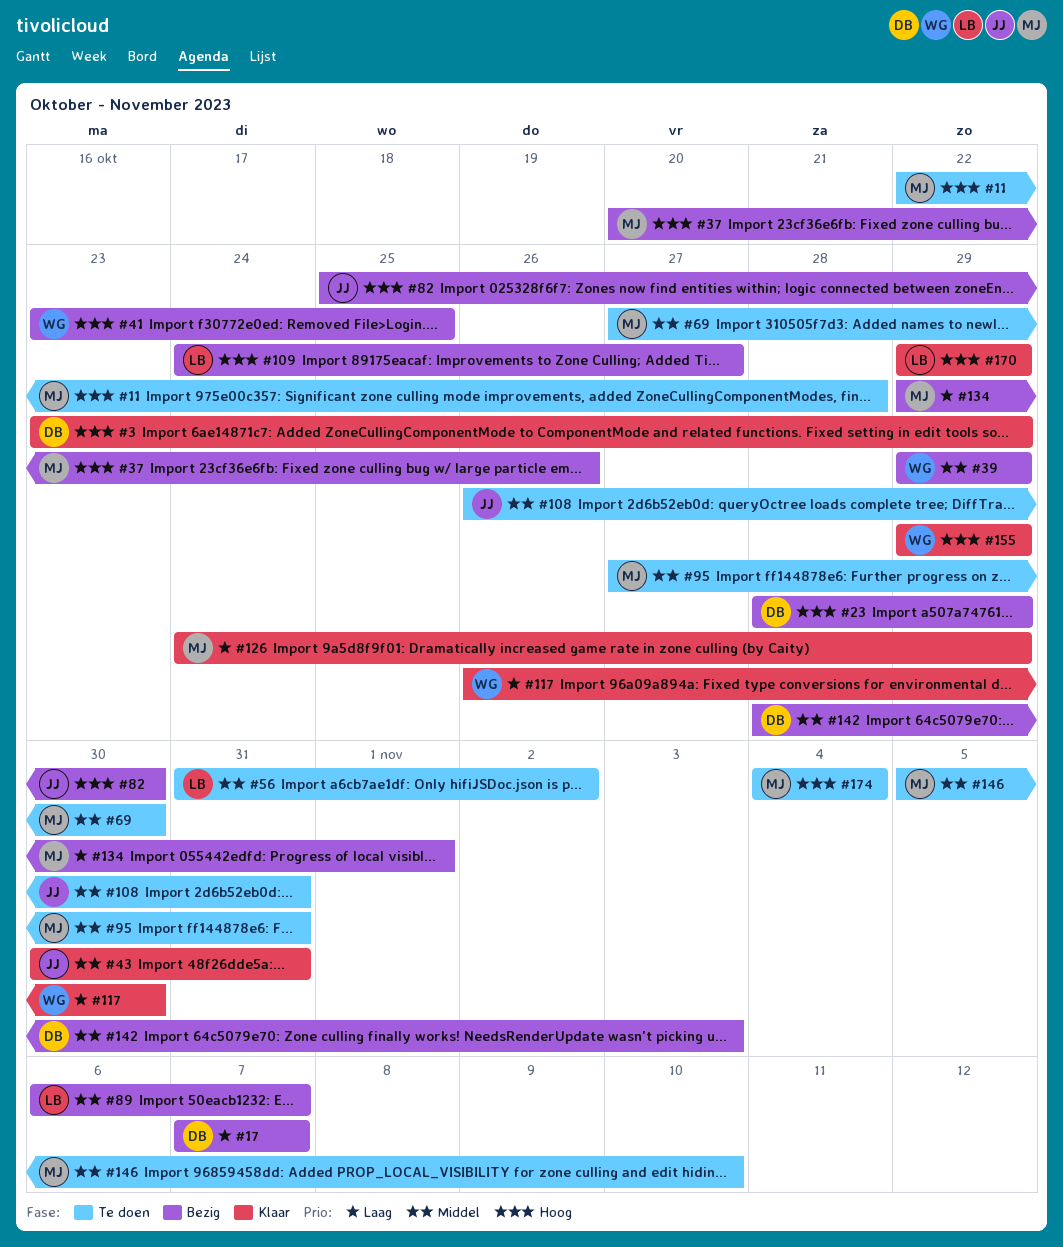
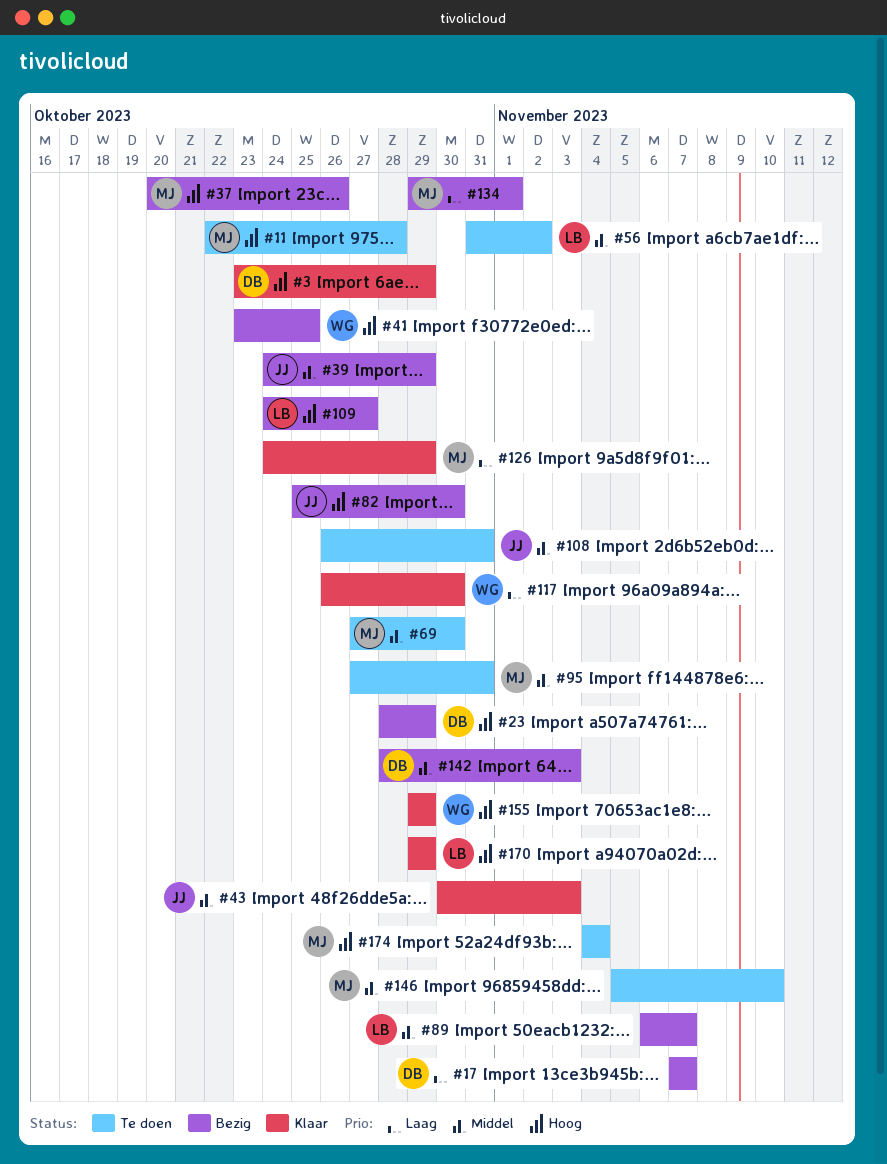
#39, owner: WG -> JJ
#39, start: Oct 29 -> Oct 24
#43, due: Oct 31 -> Nov 3

